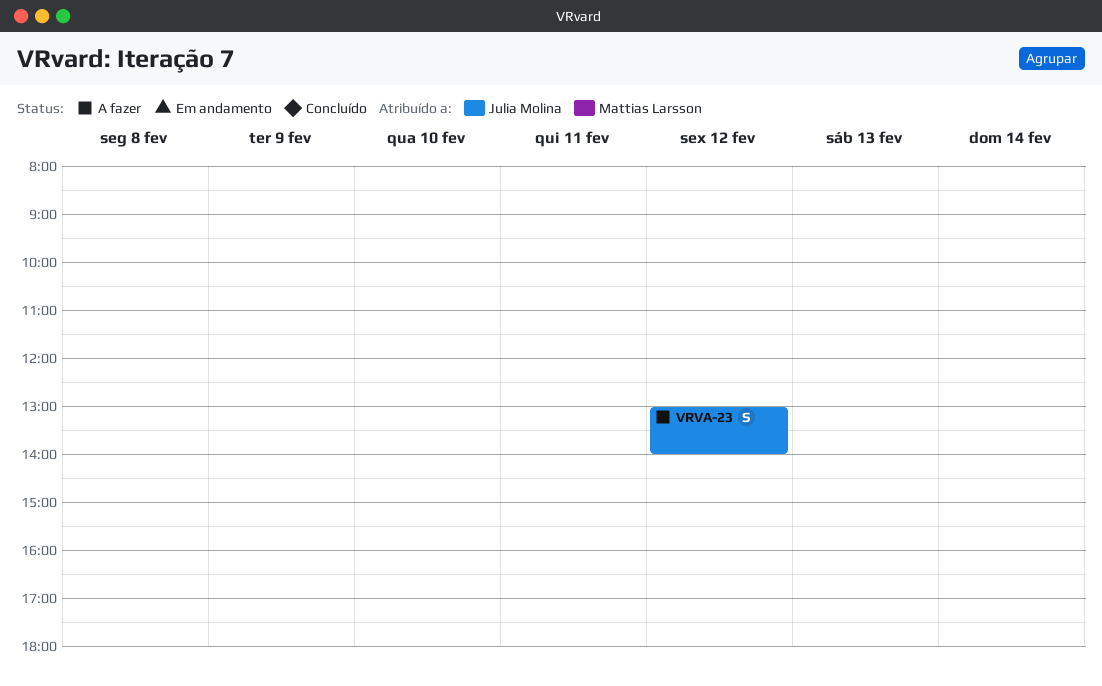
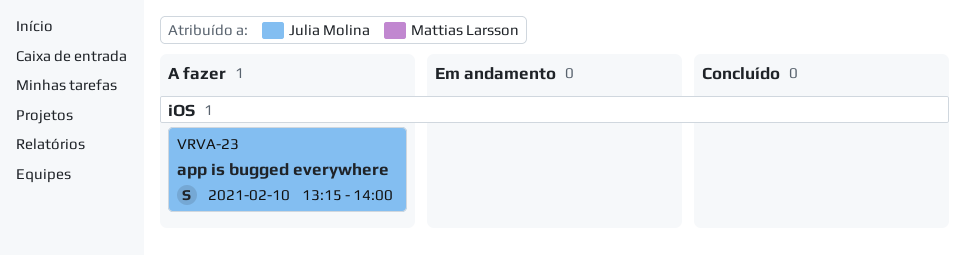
VRVA-23, day: Feb 12 -> Feb 10
VRVA-23, begins: 13:00 -> 13:15

